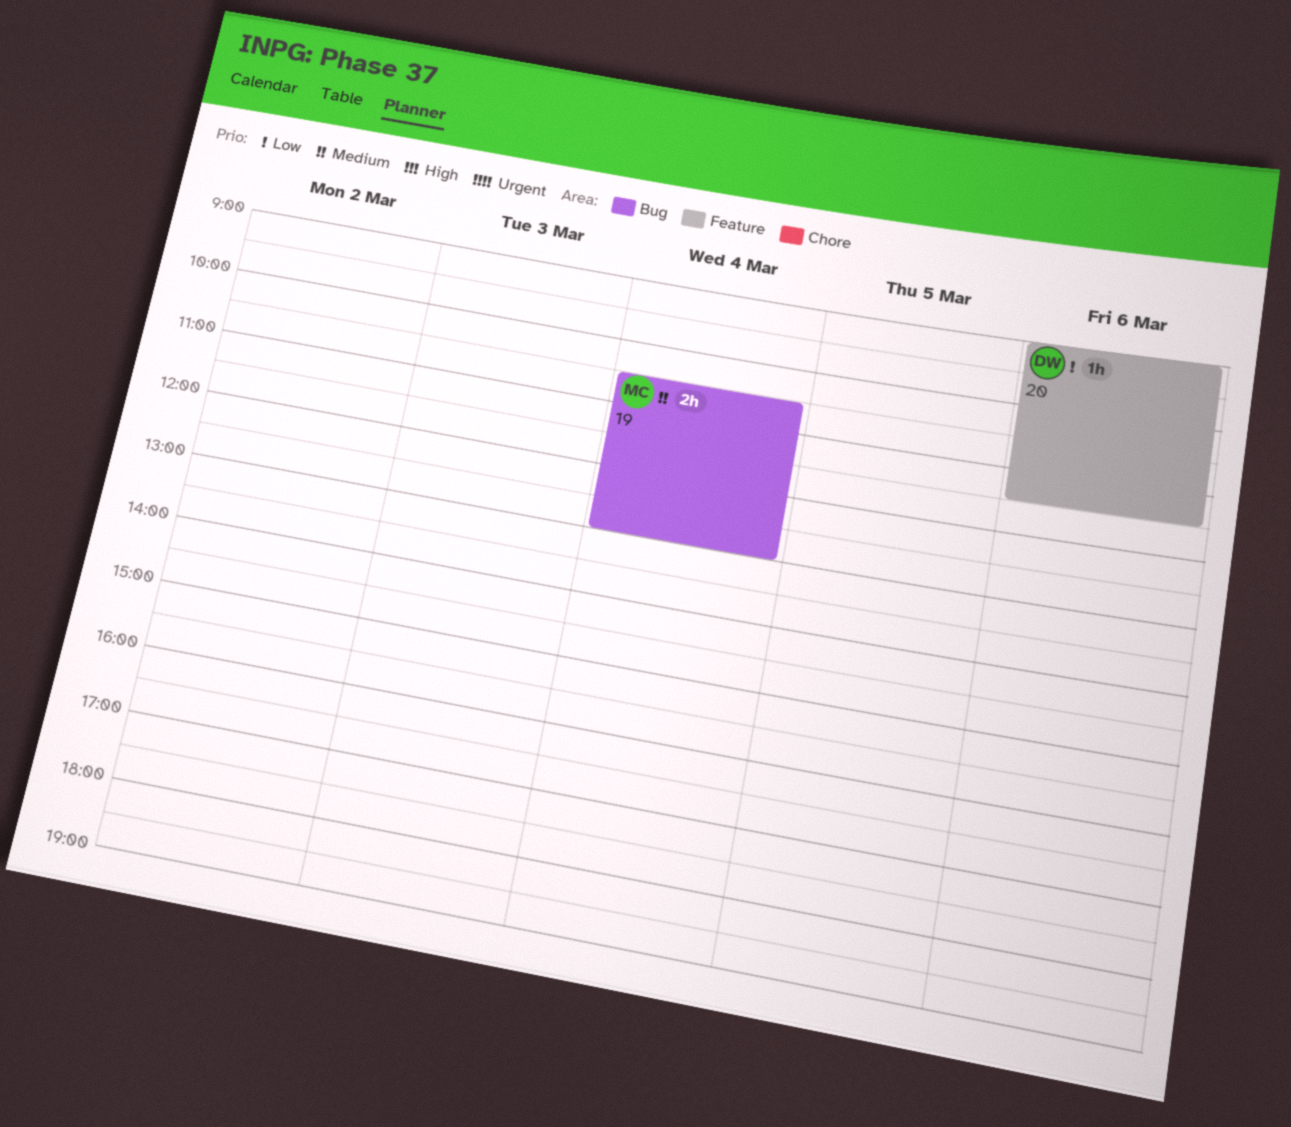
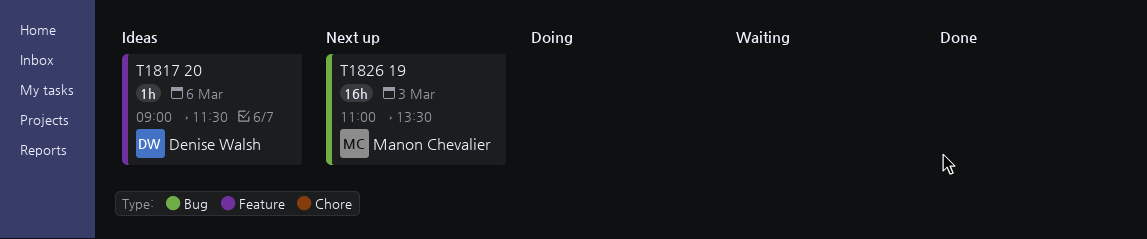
19, estimate: 2h -> 16h
19, day: Mar 4 -> Mar 3
19, begins: 10:30 -> 11:00
19, ends: 13:00 -> 13:30

